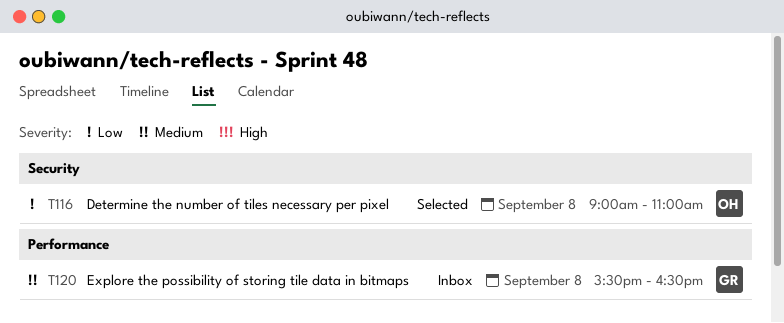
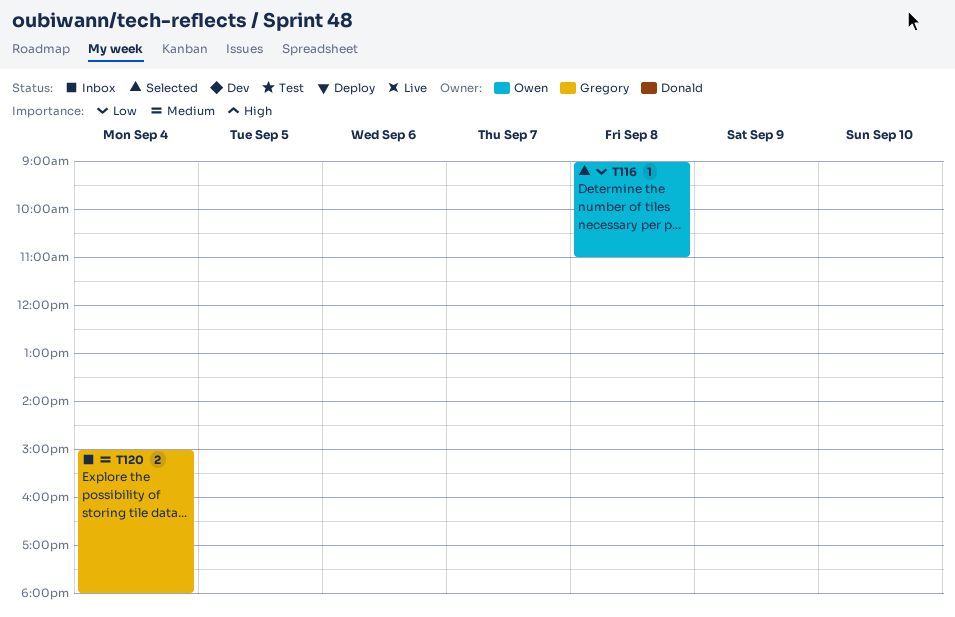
T120, day: Sep 8 -> Sep 4
T120, begins: 15:30 -> 15:00
T120, ends: 16:30 -> 18:00

